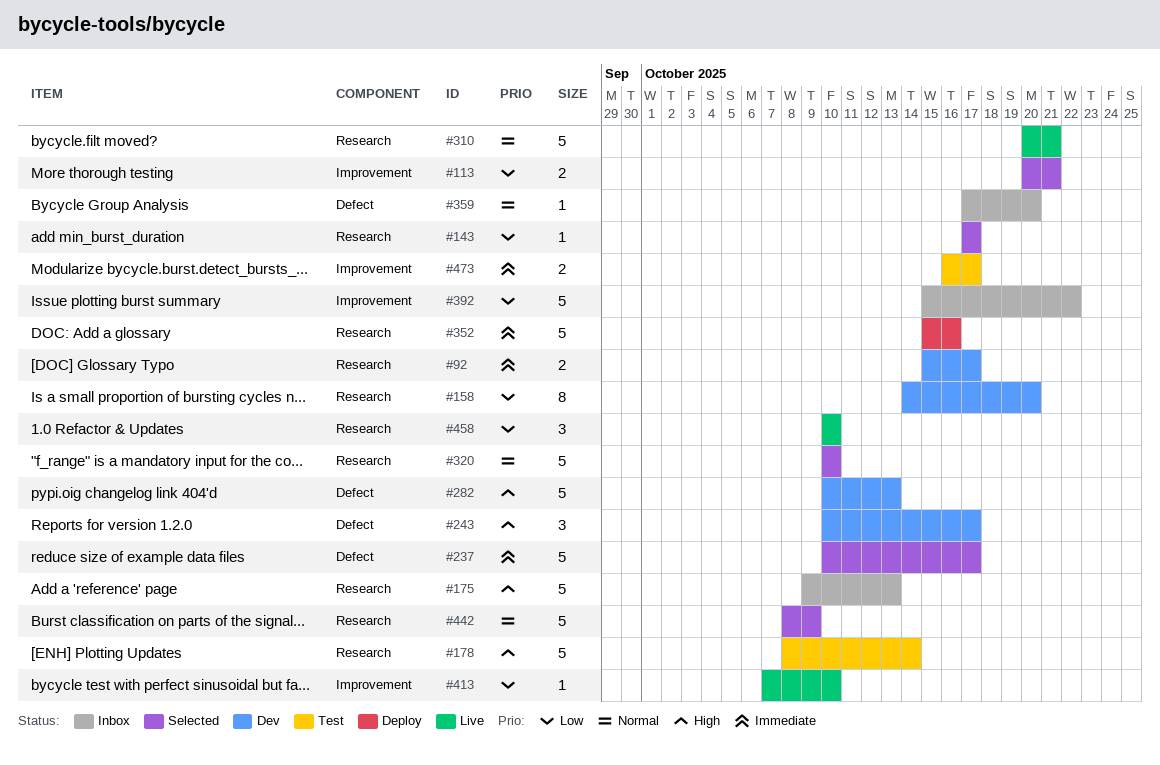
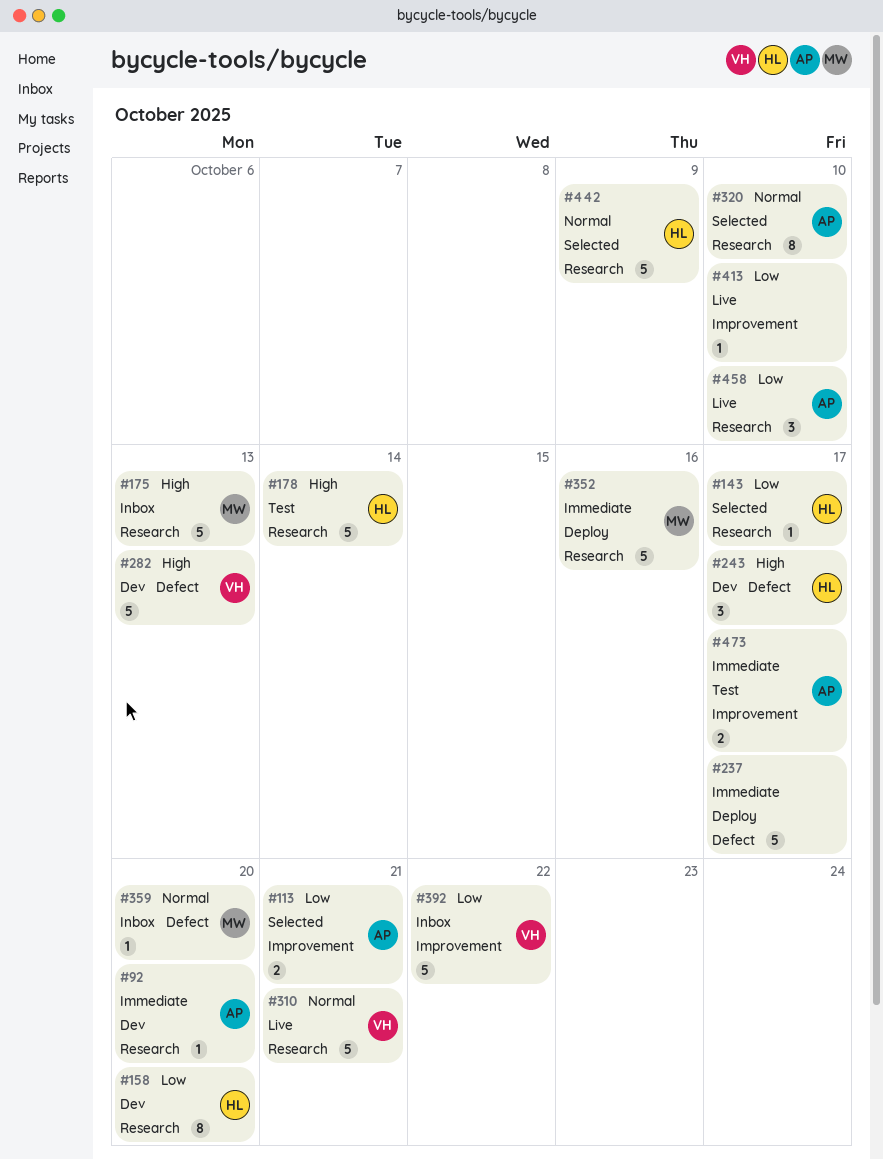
#92, estimate: 2 -> 1
#92, due: Oct 17 -> Oct 20
#237, status: Selected -> Deploy
#320, estimate: 5 -> 8

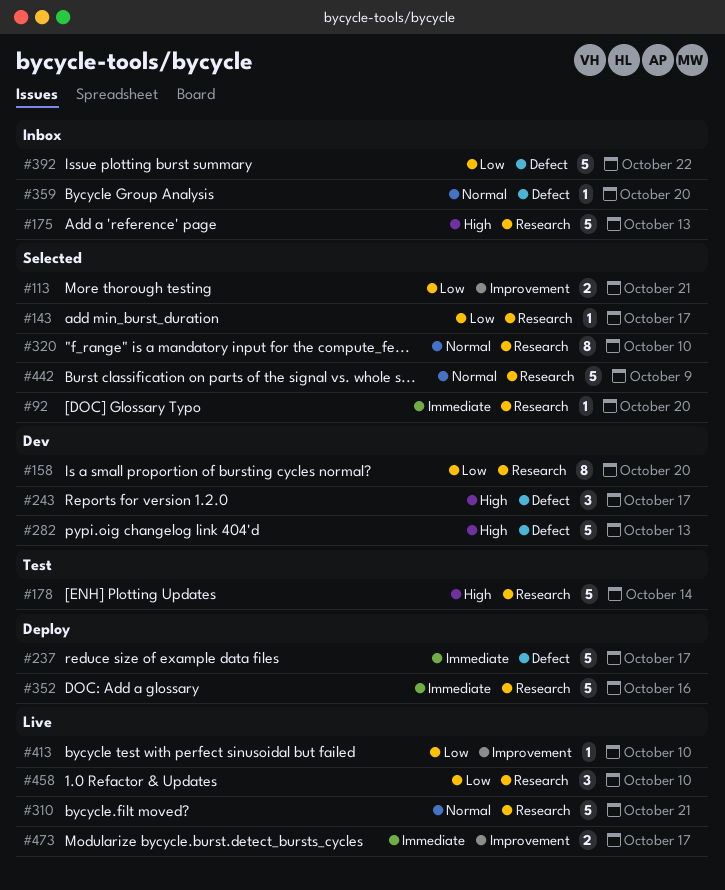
#92, status: Dev -> Selected
#392, label: Improvement -> Defect
#473, status: Test -> Live

